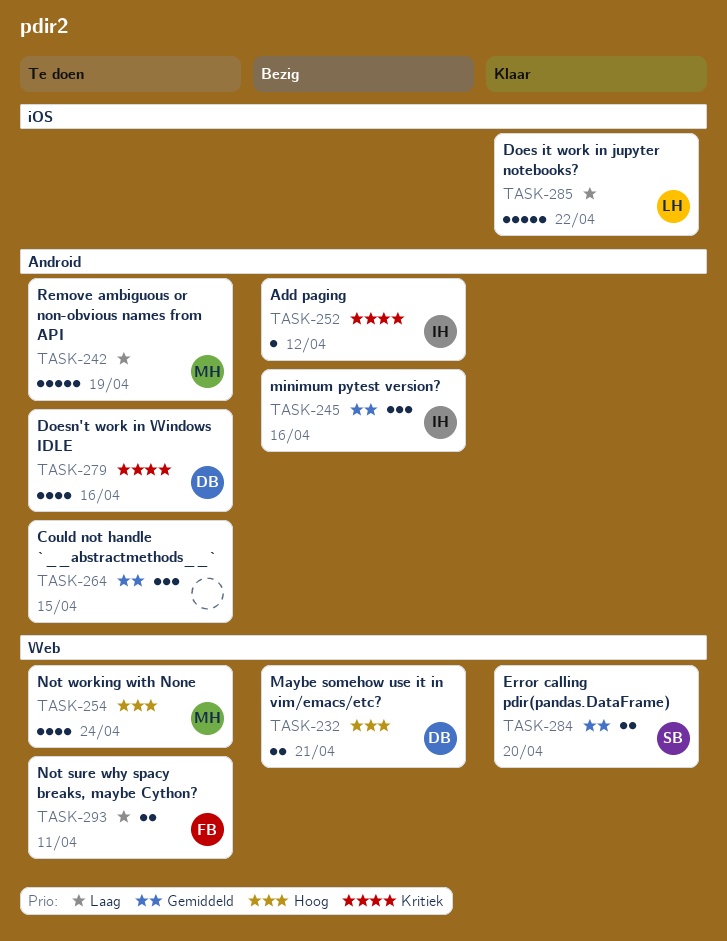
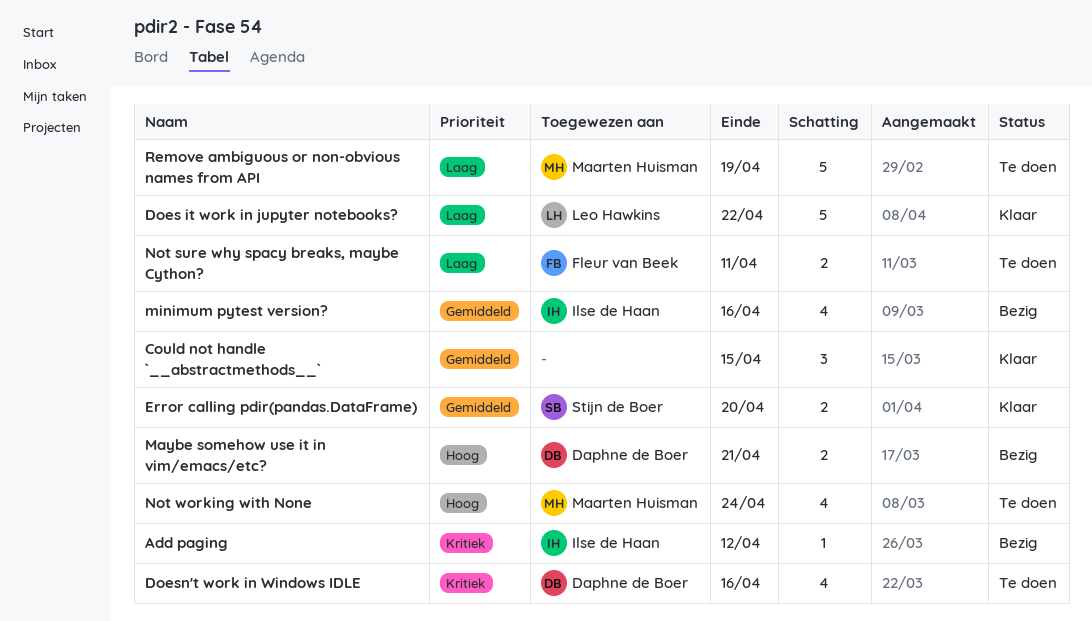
Could not handle `__abstractmethods__`, status: Te doen -> Klaar
minimum pytest version?, estimate: 3 -> 4

